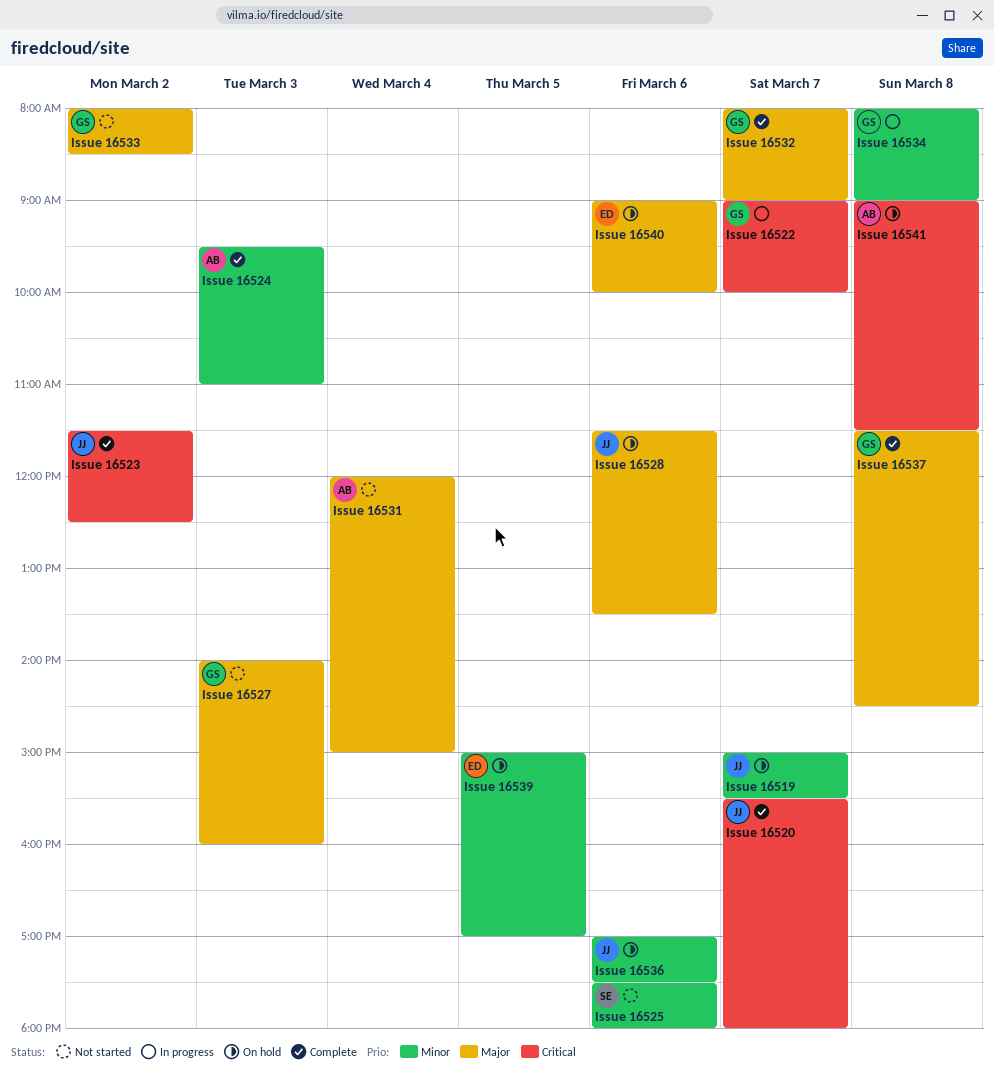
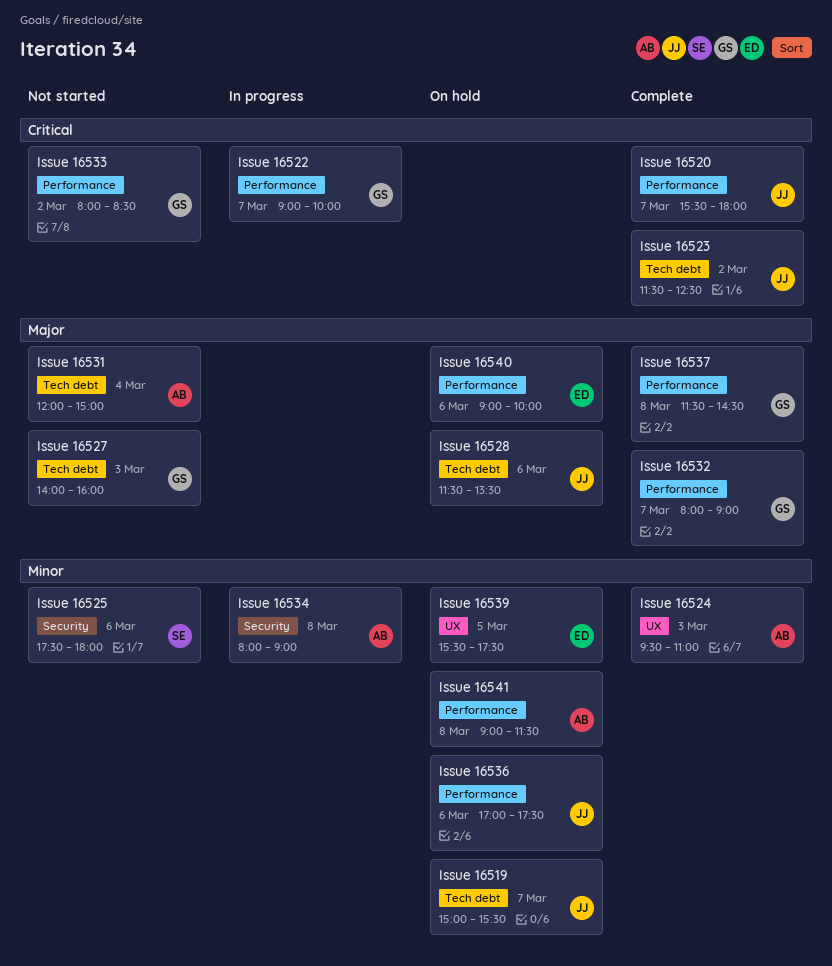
Issue 16533, priority: Major -> Critical
Issue 16534, owner: GS -> AB
Issue 16539, begins: 15:00 -> 15:30
Issue 16539, ends: 17:00 -> 17:30
Issue 16541, priority: Critical -> Minor

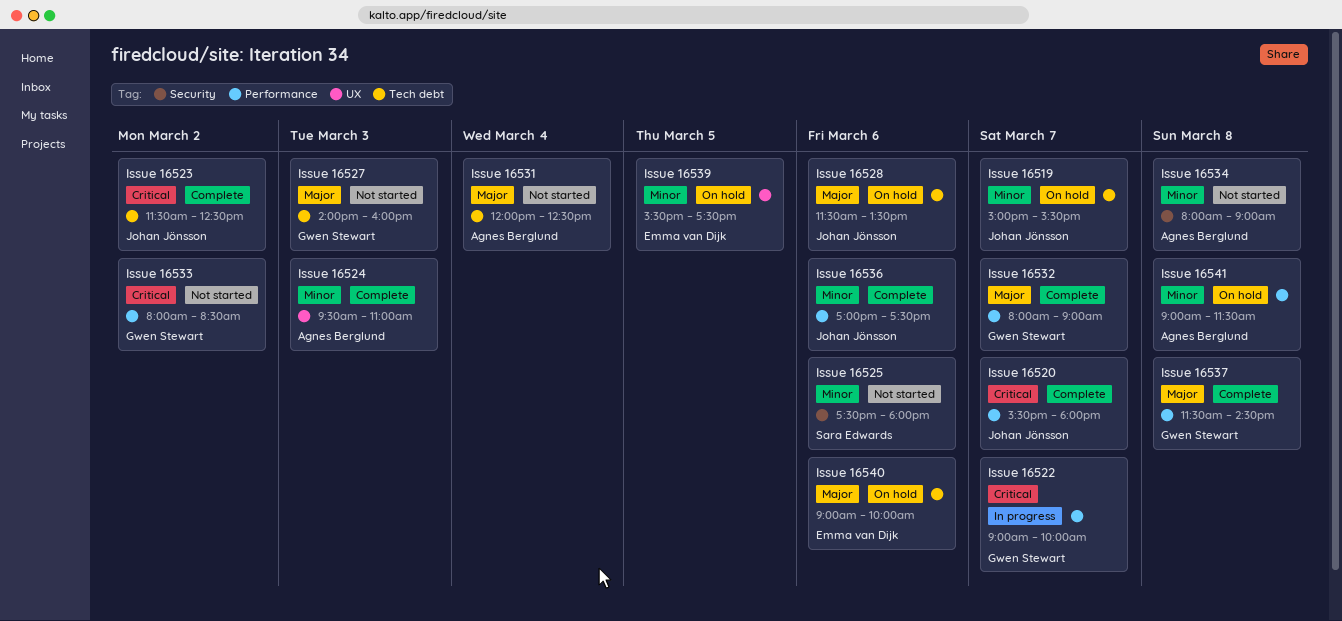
Issue 16531, ends: 15:00 -> 12:30
Issue 16534, status: In progress -> Not started
Issue 16536, status: On hold -> Complete
Issue 16540, label: Performance -> Tech debt

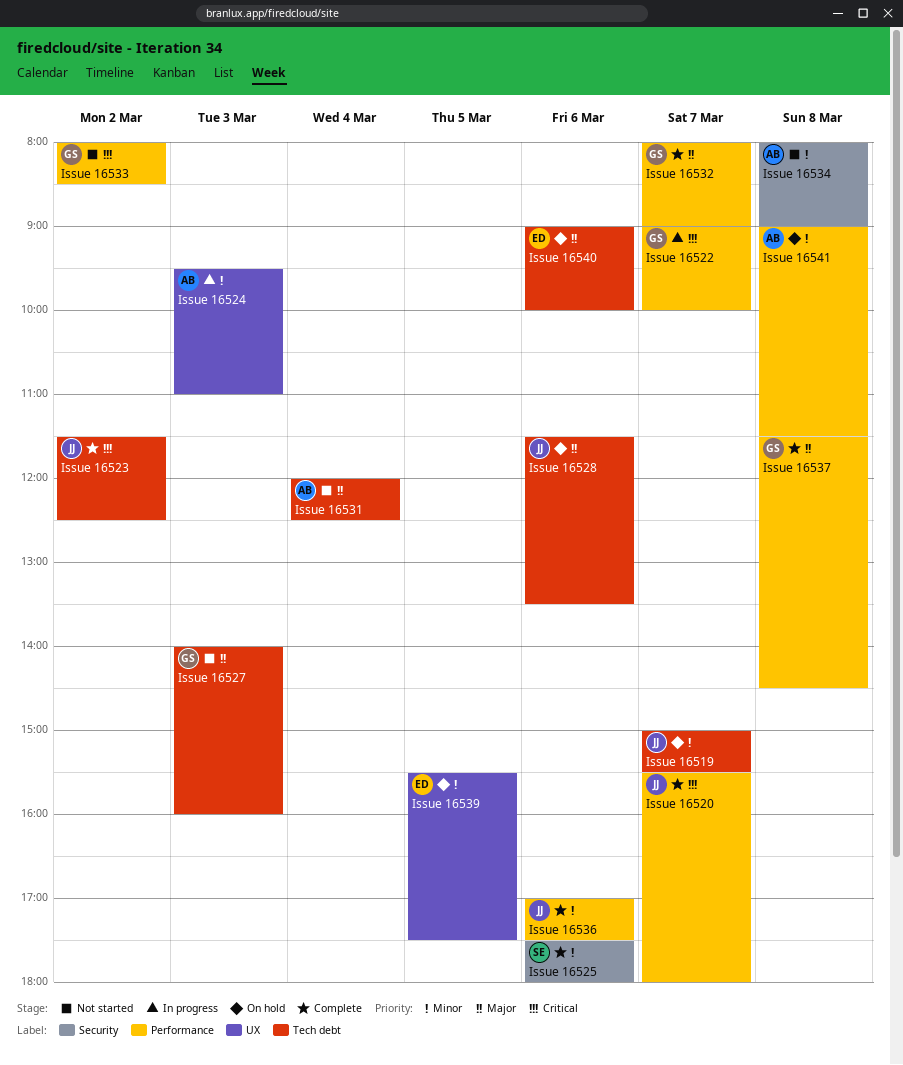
Issue 16524, status: Complete -> In progress
Issue 16525, status: Not started -> Complete

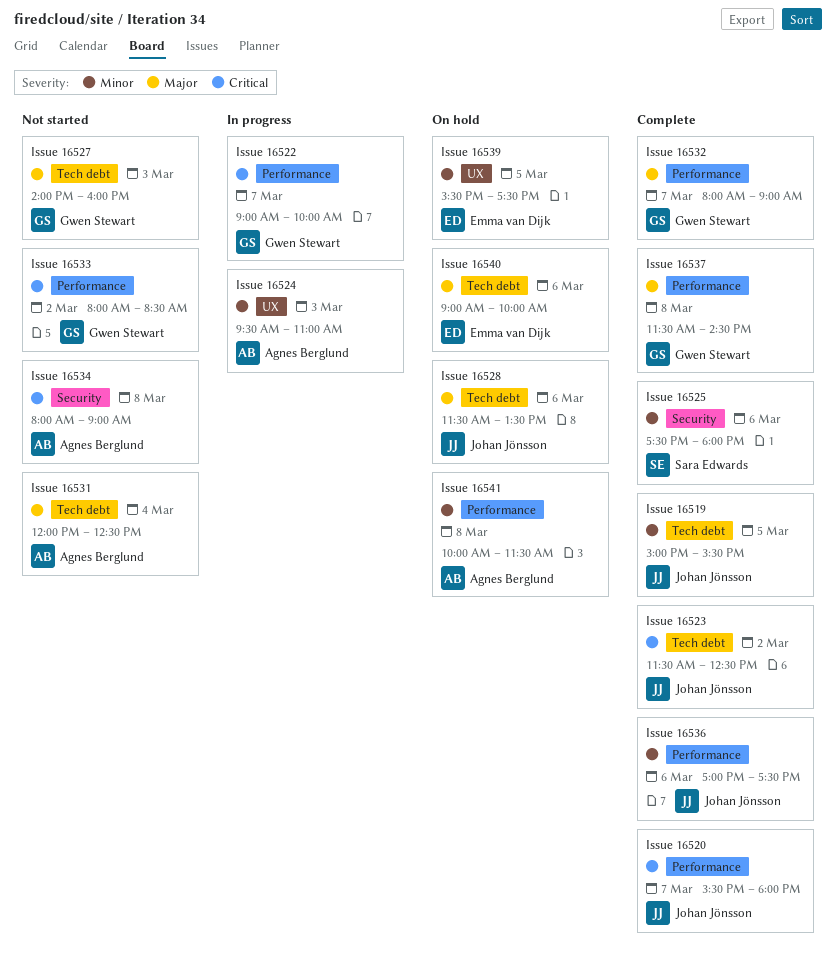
Issue 16519, status: On hold -> Complete
Issue 16519, day: Mar 7 -> Mar 5
Issue 16534, priority: Minor -> Critical
Issue 16541, begins: 09:00 -> 10:00

